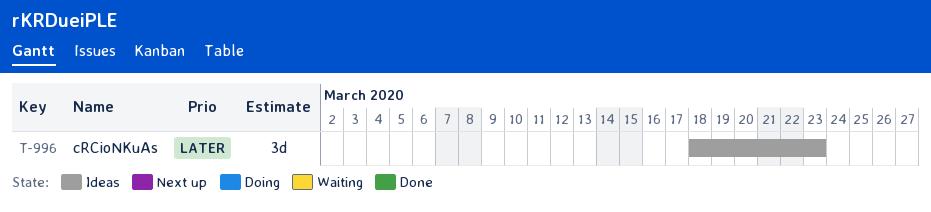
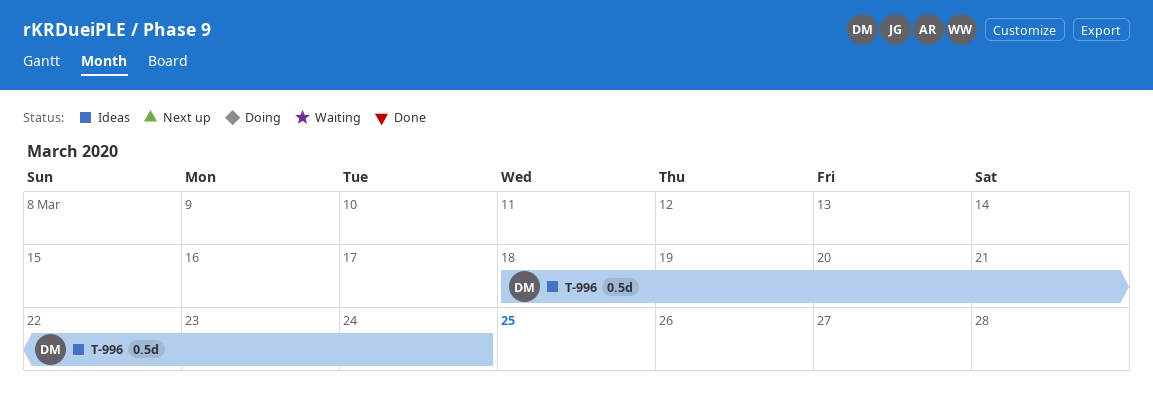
T-996, estimate: 3d -> 0.5d
T-996, due: Mar 23 -> Mar 24

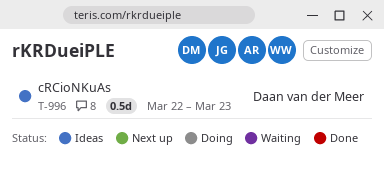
T-996, start: Mar 18 -> Mar 22
T-996, due: Mar 24 -> Mar 23

